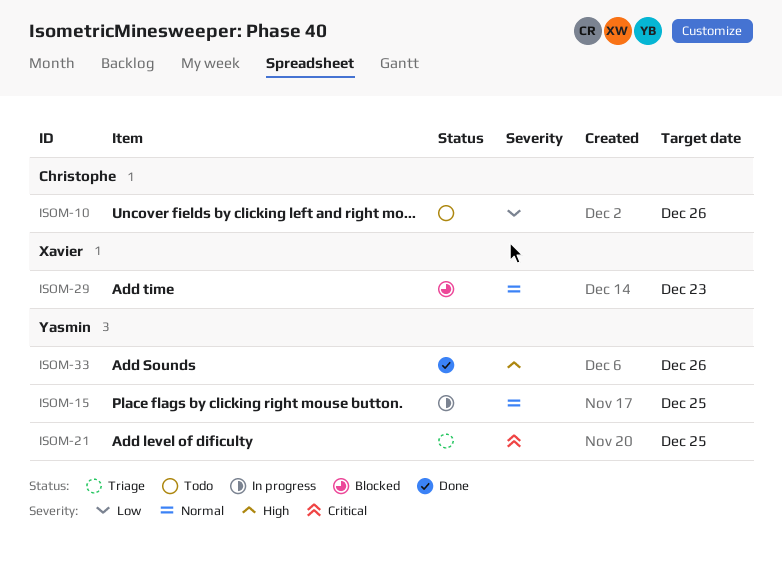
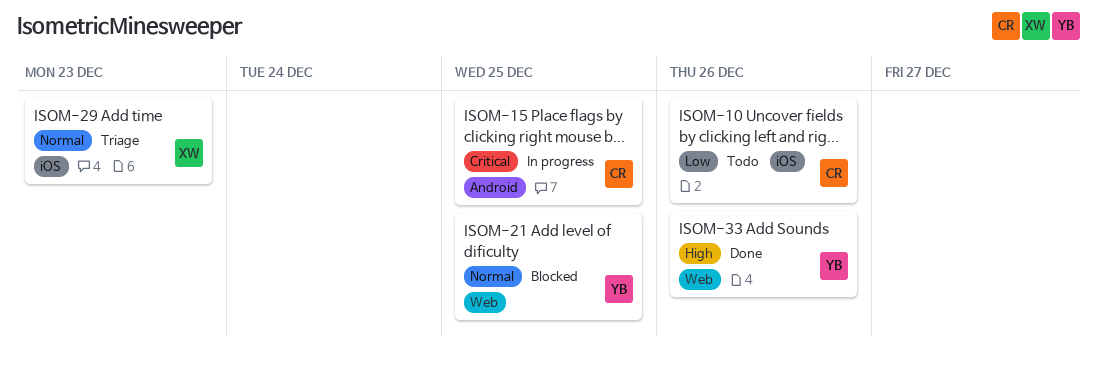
ISOM-15, owner: Yasmin -> Christophe
ISOM-15, priority: Normal -> Critical
ISOM-21, status: Triage -> Blocked
ISOM-21, priority: Critical -> Normal
ISOM-29, status: Blocked -> Triage

